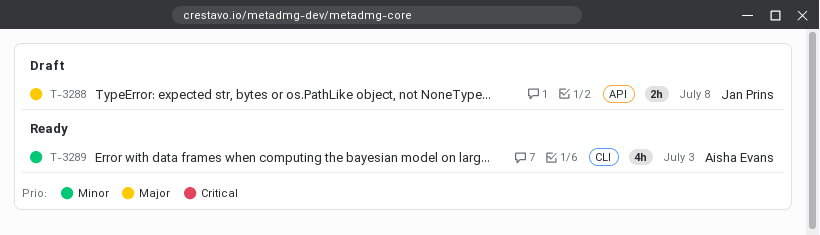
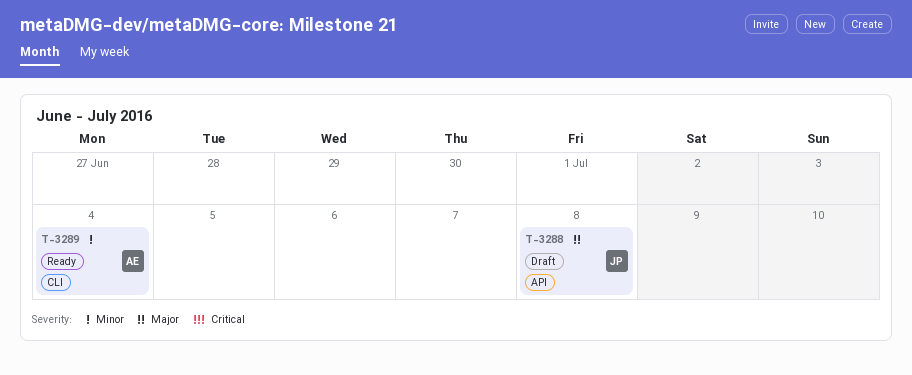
T-3289, due: Jul 3 -> Jul 4

